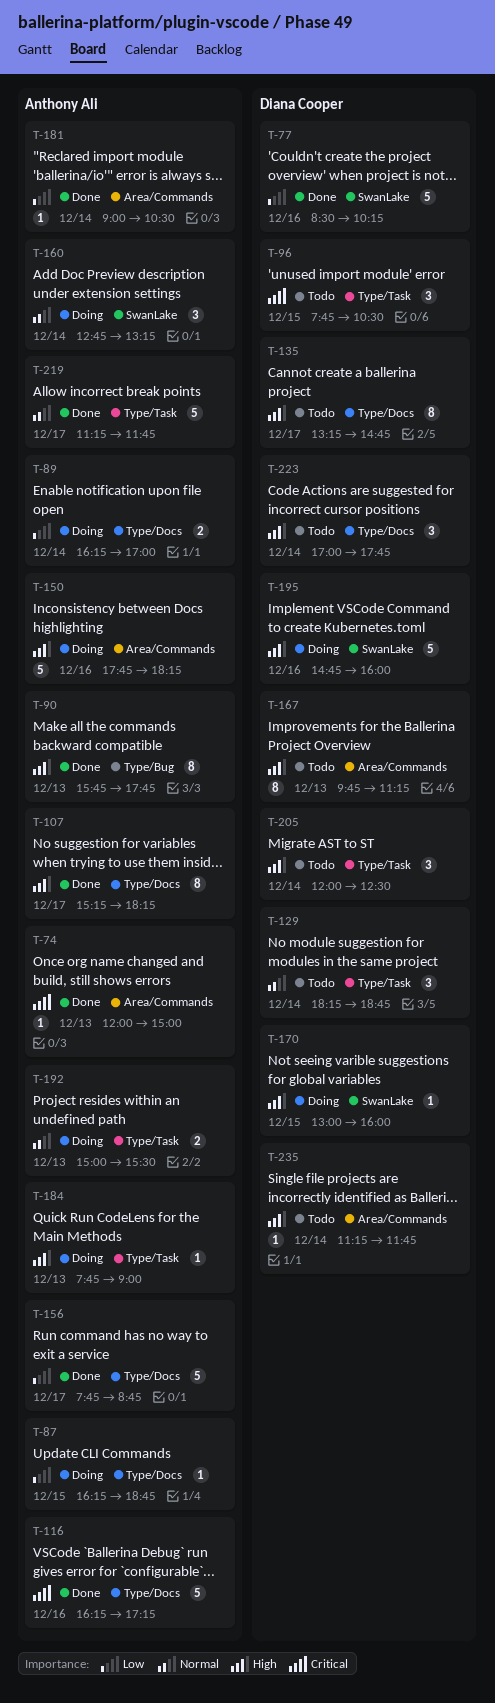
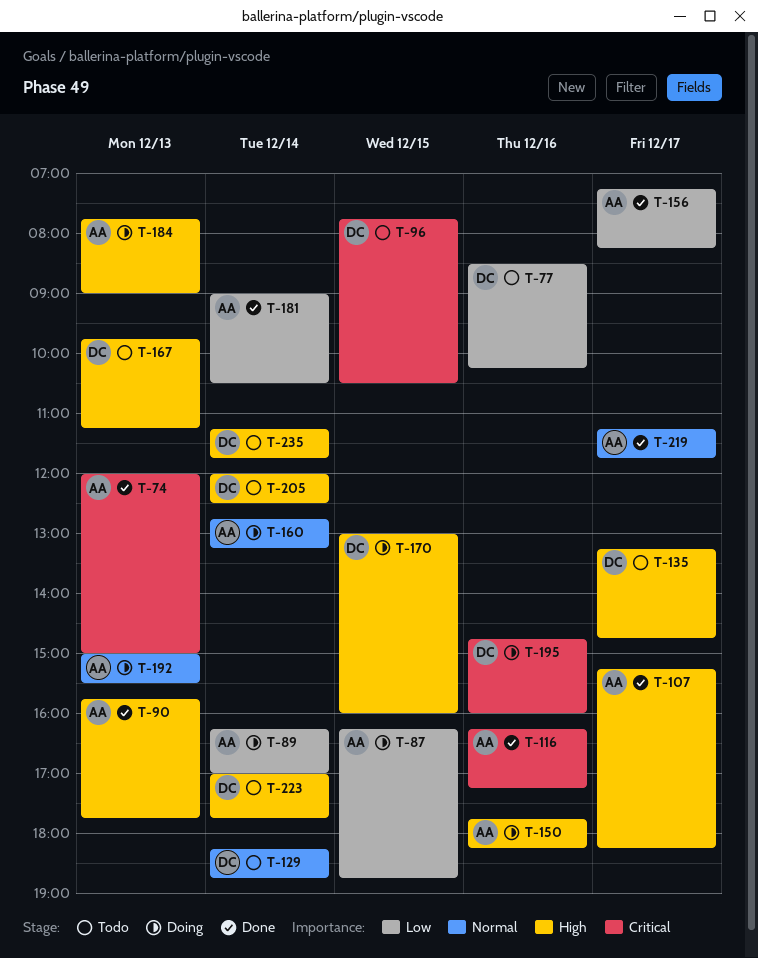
T-77, status: Done -> Todo
T-156, begins: 07:45 -> 07:15
T-156, ends: 08:45 -> 08:15
T-195, priority: High -> Critical

